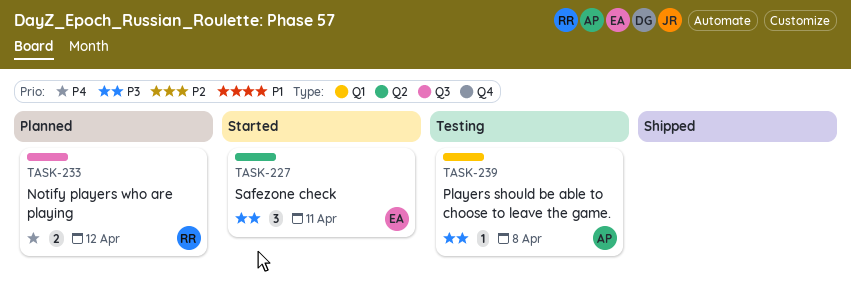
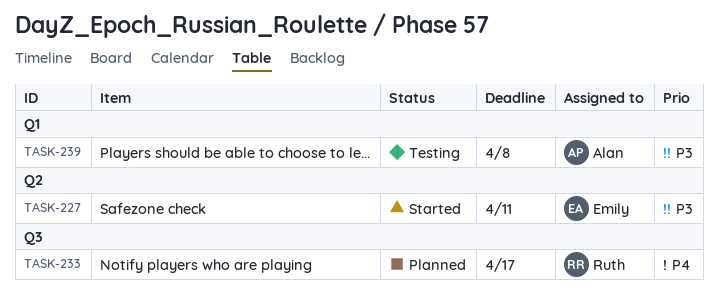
TASK-233, due: Apr 12 -> Apr 17

